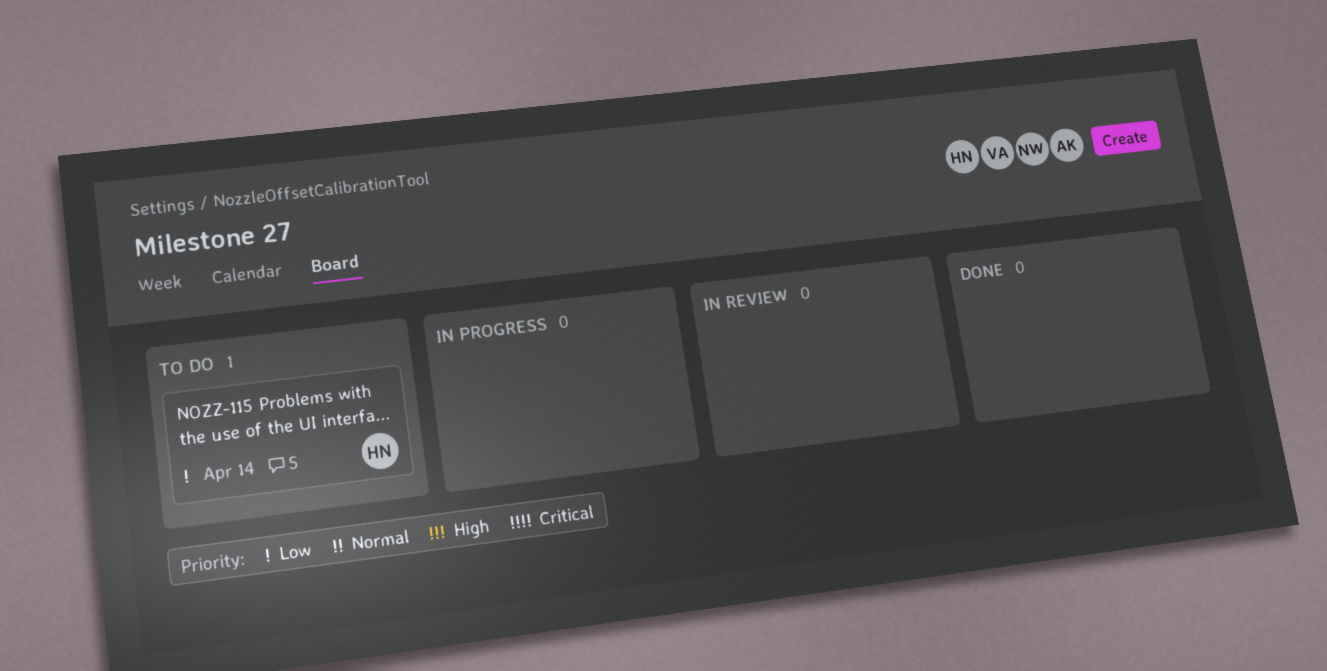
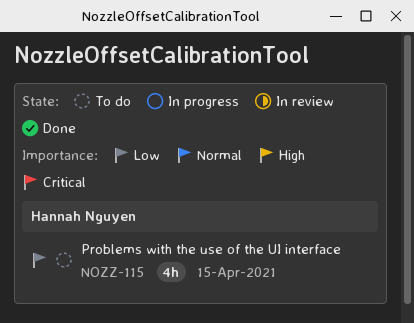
NOZZ-115, due: Apr 14 -> Apr 15

